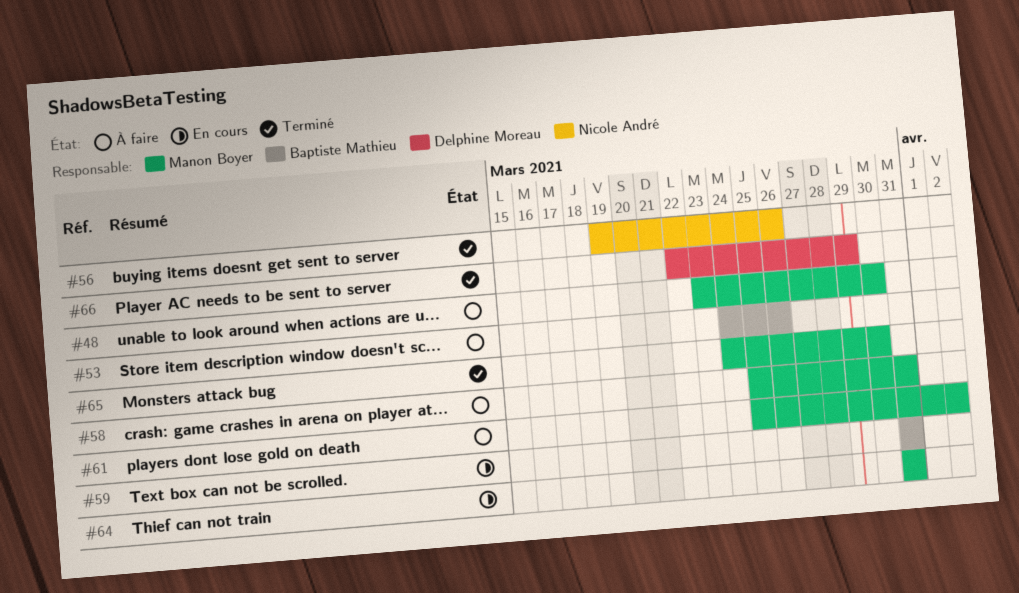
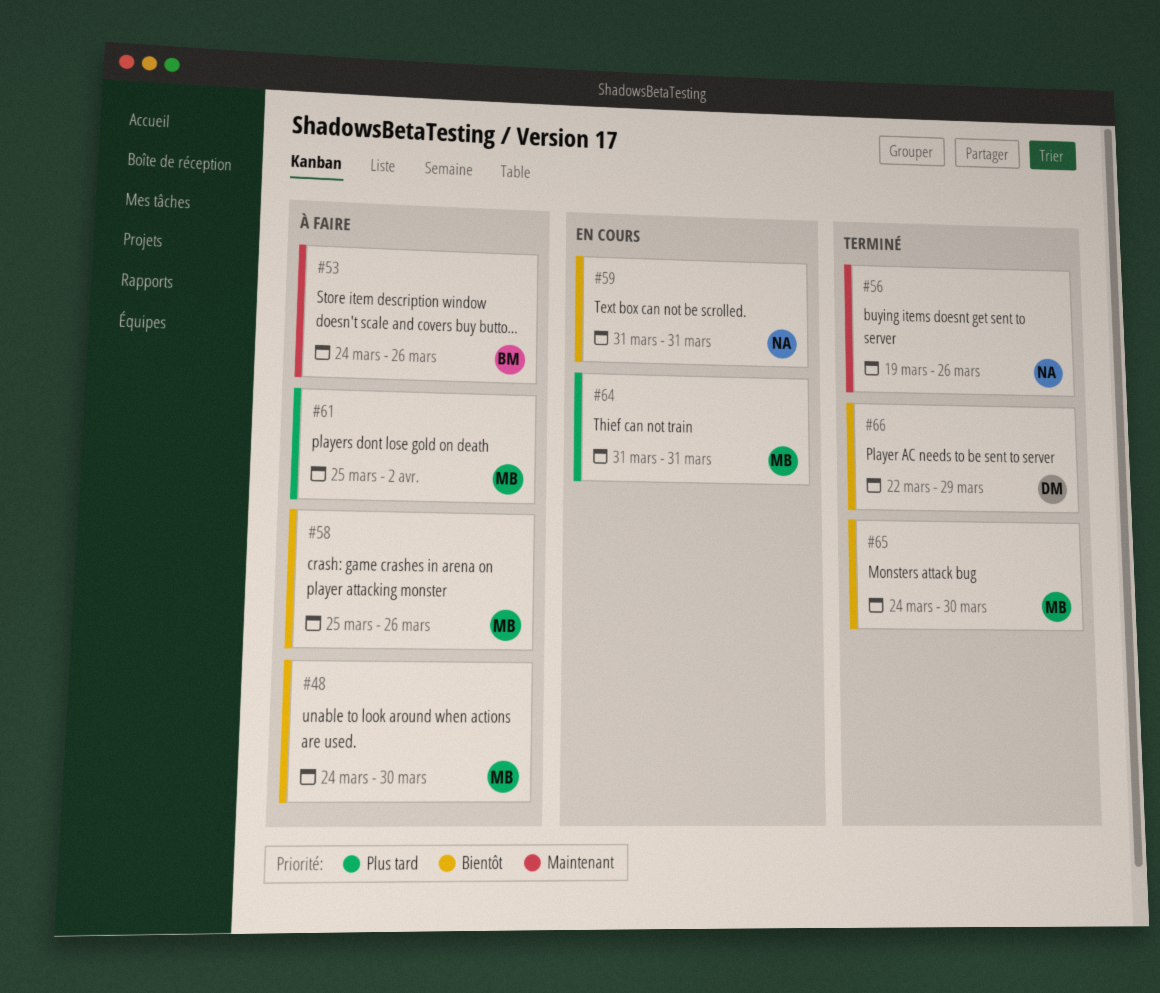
#48, start: Mar 23 -> Mar 24
#58, due: Mar 31 -> Mar 26
#59, owner: Baptiste Mathieu -> Nicole André

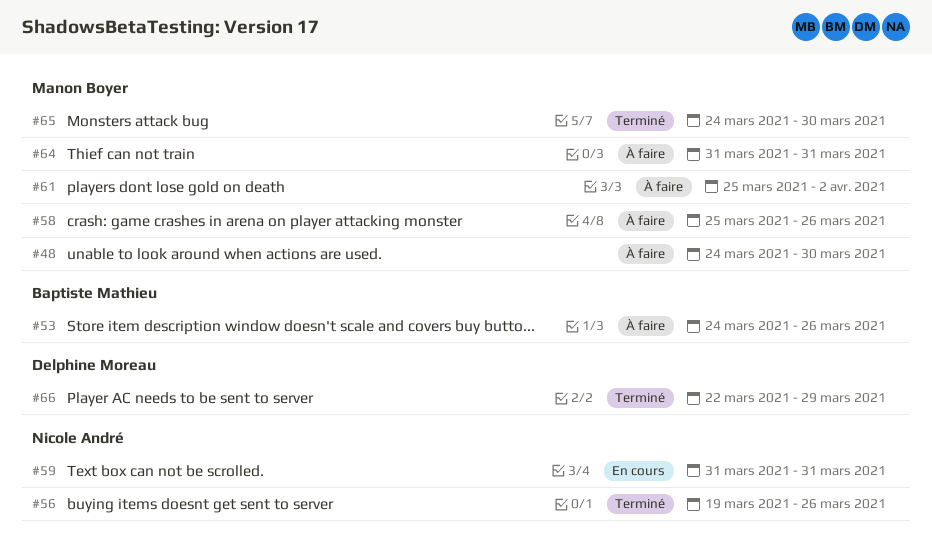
#64, status: En cours -> À faire

